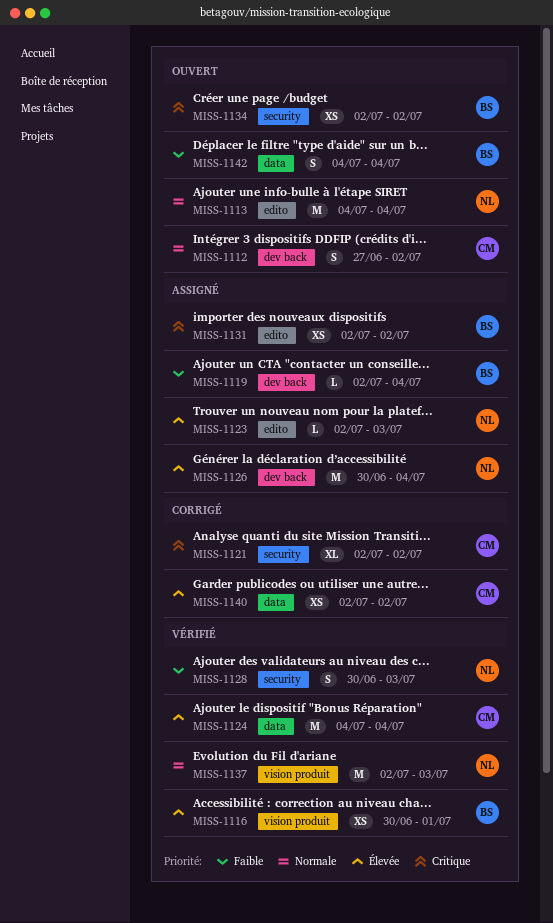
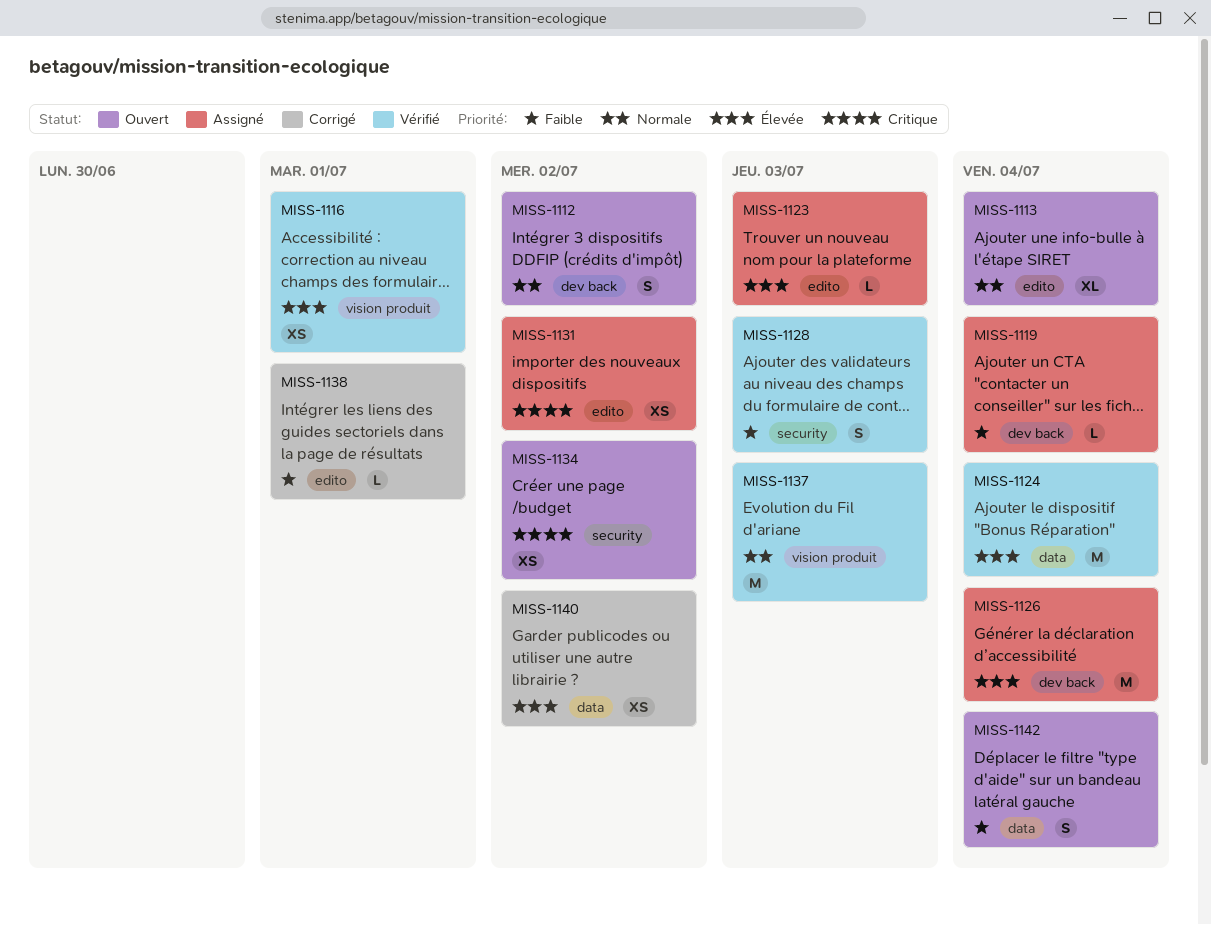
MISS-1113, estimate: M -> XL
MISS-1121: present -> none
MISS-1138: none -> present

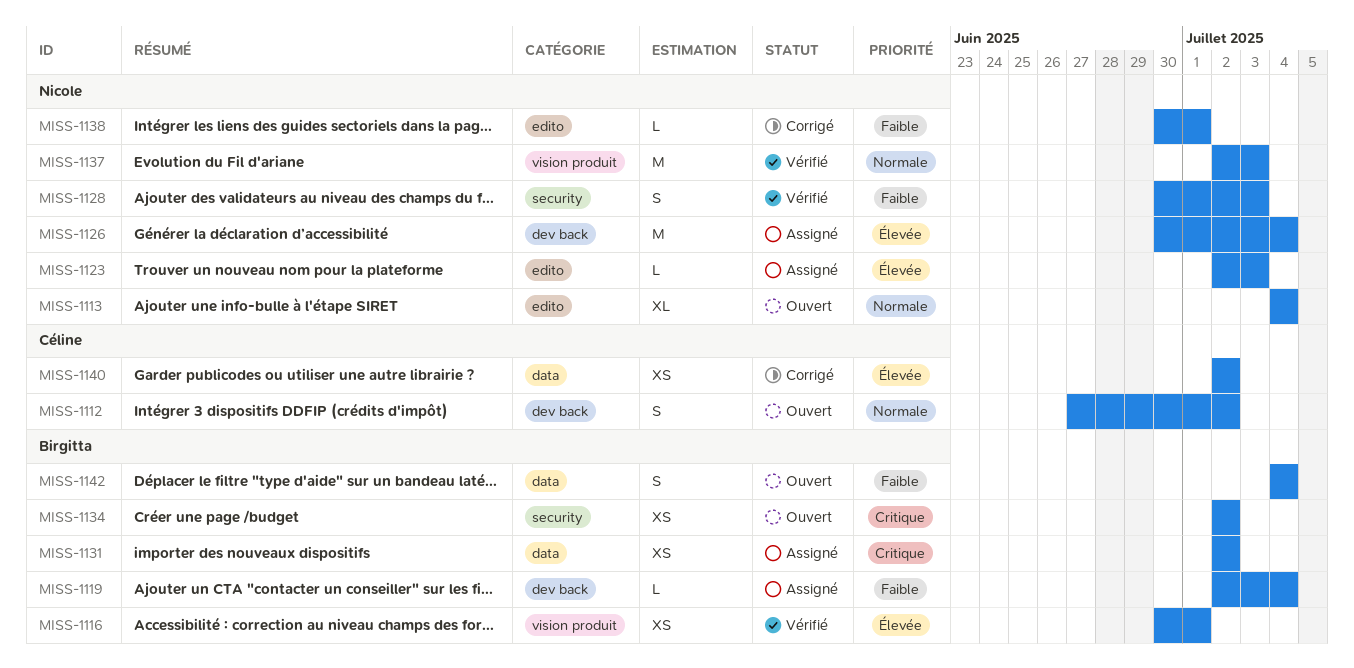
MISS-1124: present -> none
MISS-1131, label: edito -> data

